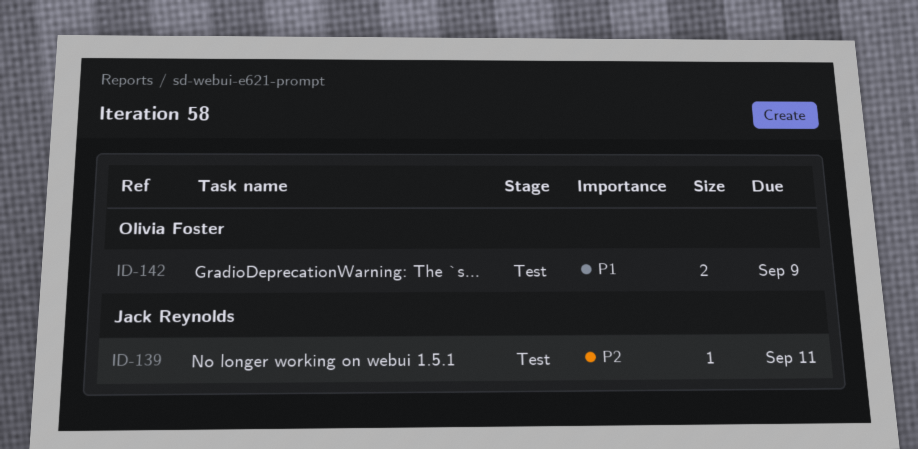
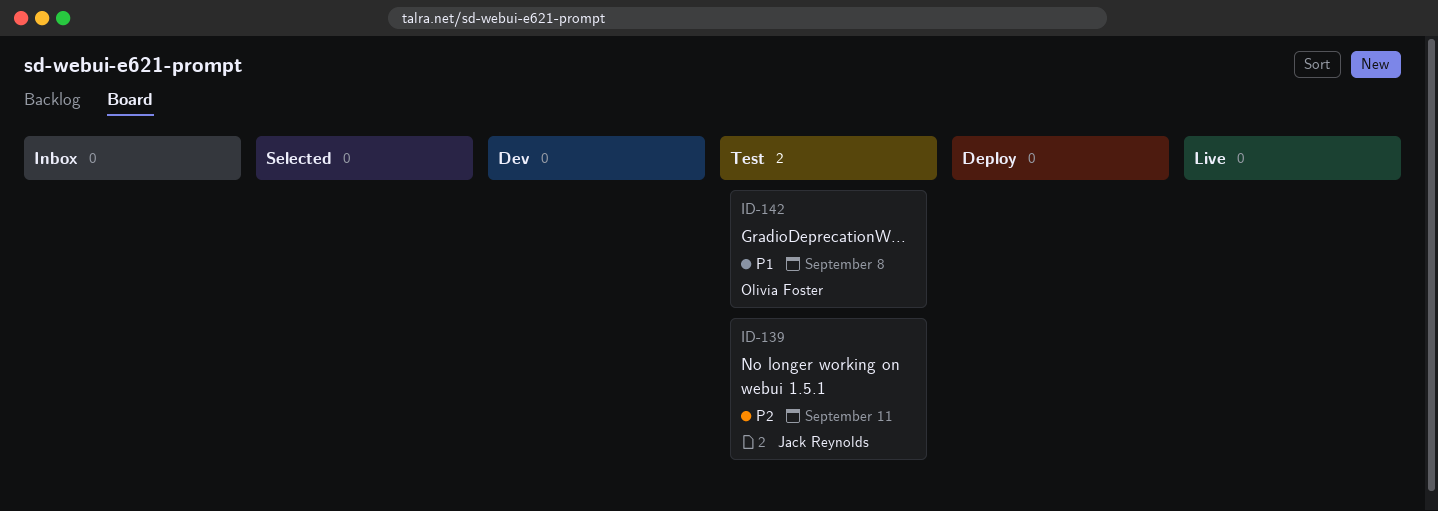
ID-142, due: Sep 9 -> Sep 8

